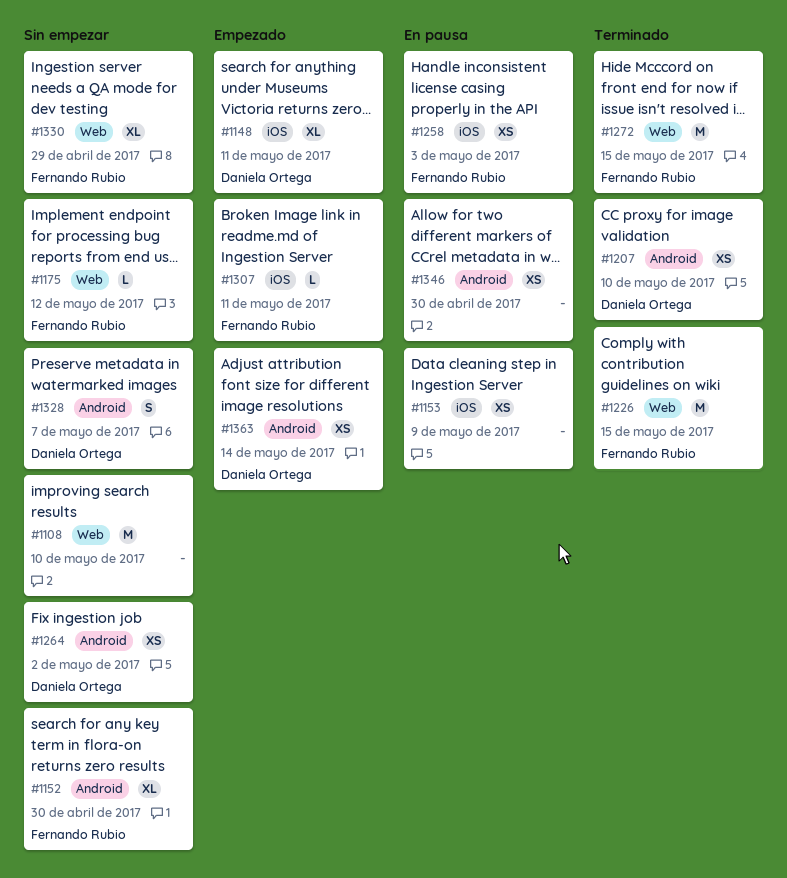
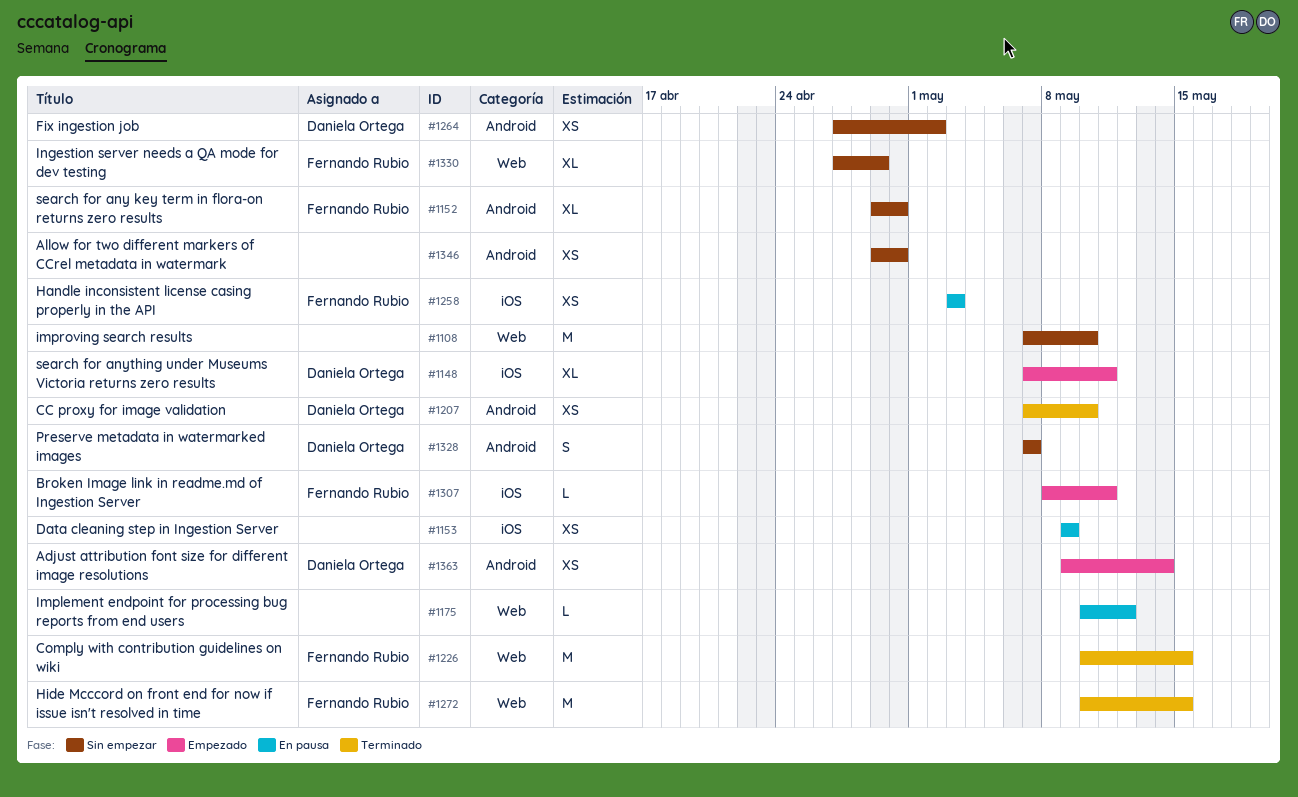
#1175, status: Sin empezar -> En pausa
#1175, owner: Fernando Rubio -> none
#1346, status: En pausa -> Sin empezar

